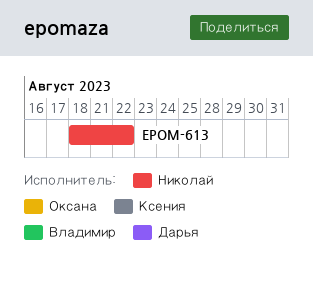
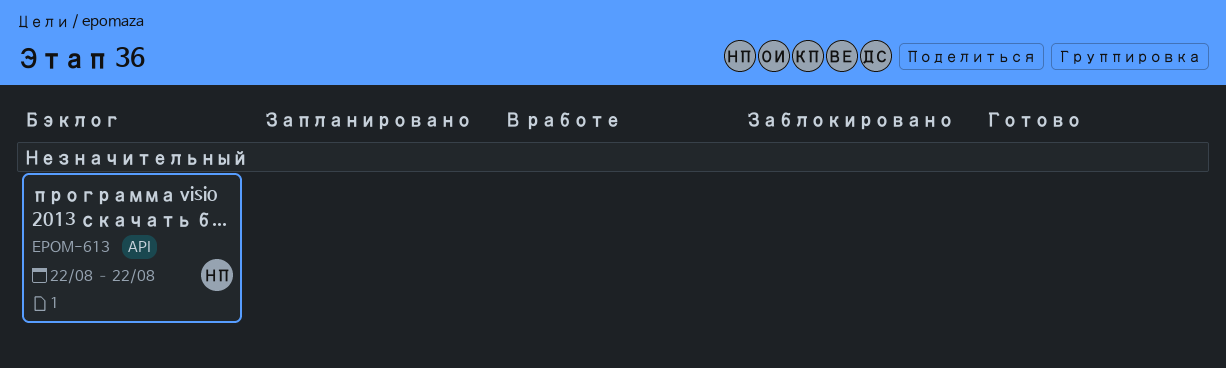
EPOM-613, start: Aug 18 -> Aug 22

